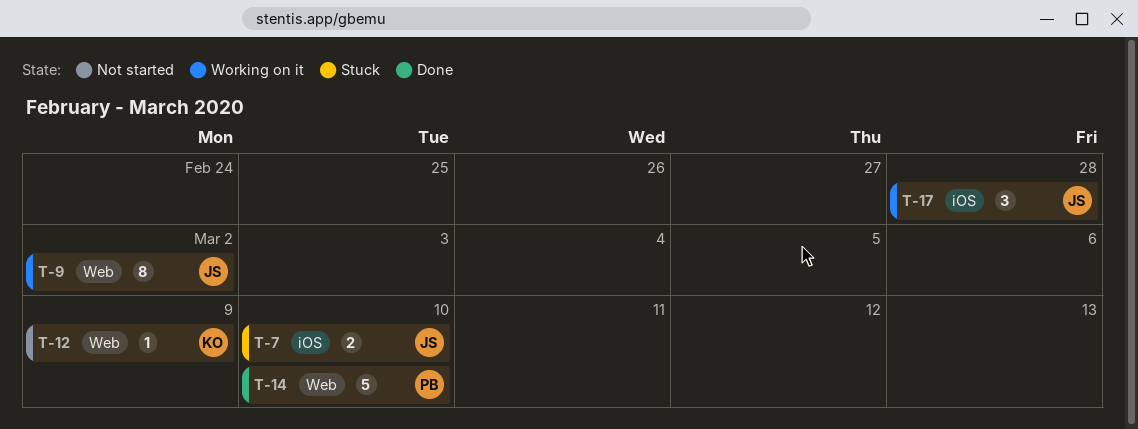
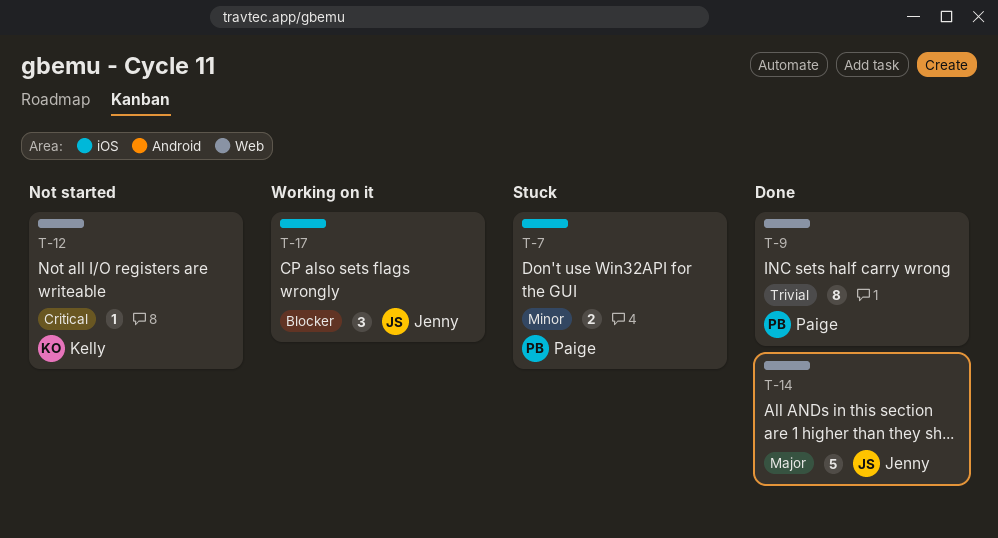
T-7, owner: Jenny -> Paige
T-9, status: Working on it -> Done
T-9, owner: Jenny -> Paige
T-14, owner: Paige -> Jenny

